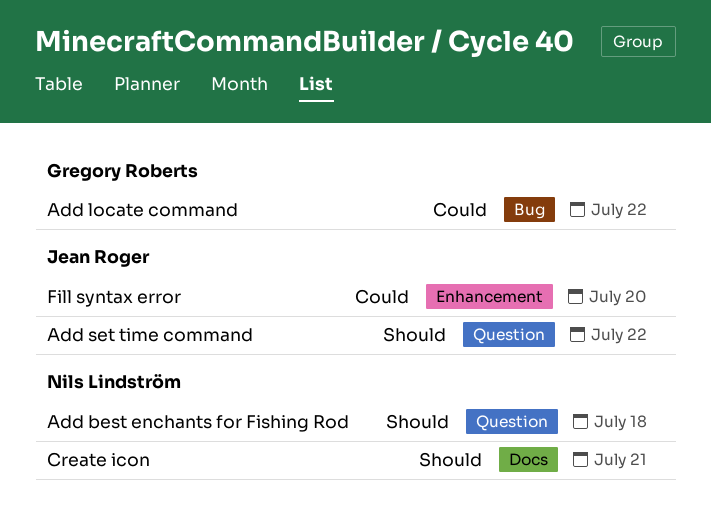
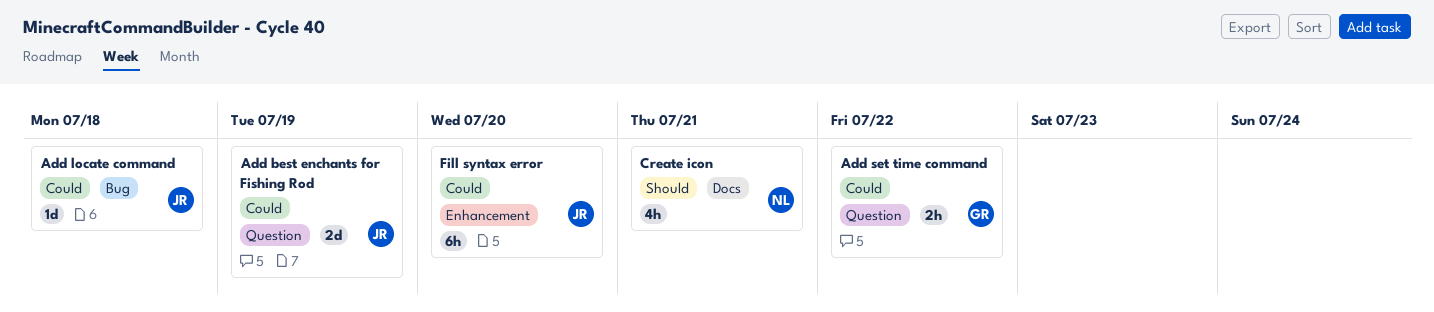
Add best enchants for Fishing Rod, owner: Nils Lindström -> Jean Roger
Add best enchants for Fishing Rod, priority: Should -> Could
Add best enchants for Fishing Rod, due: Jul 18 -> Jul 19
Add locate command, owner: Gregory Roberts -> Jean Roger
Add locate command, due: Jul 22 -> Jul 18
Add set time command, owner: Jean Roger -> Gregory Roberts
Add set time command, priority: Should -> Could

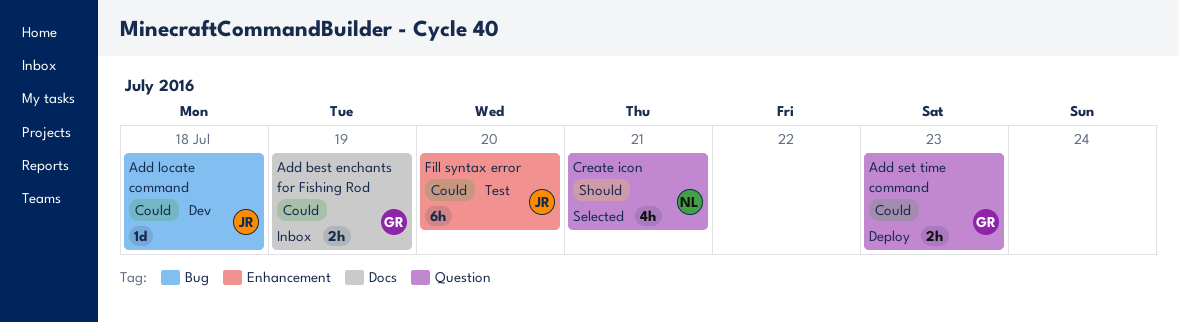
Add best enchants for Fishing Rod, owner: JR -> GR
Add best enchants for Fishing Rod, label: Question -> Docs
Add best enchants for Fishing Rod, estimate: 2d -> 2h
Add set time command, due: Jul 22 -> Jul 23
Create icon, label: Docs -> Question

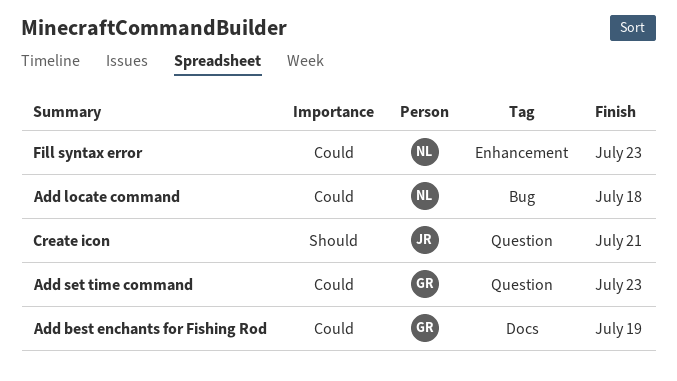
Add locate command, owner: JR -> NL
Create icon, owner: NL -> JR
Fill syntax error, owner: JR -> NL
Fill syntax error, due: Jul 20 -> Jul 23

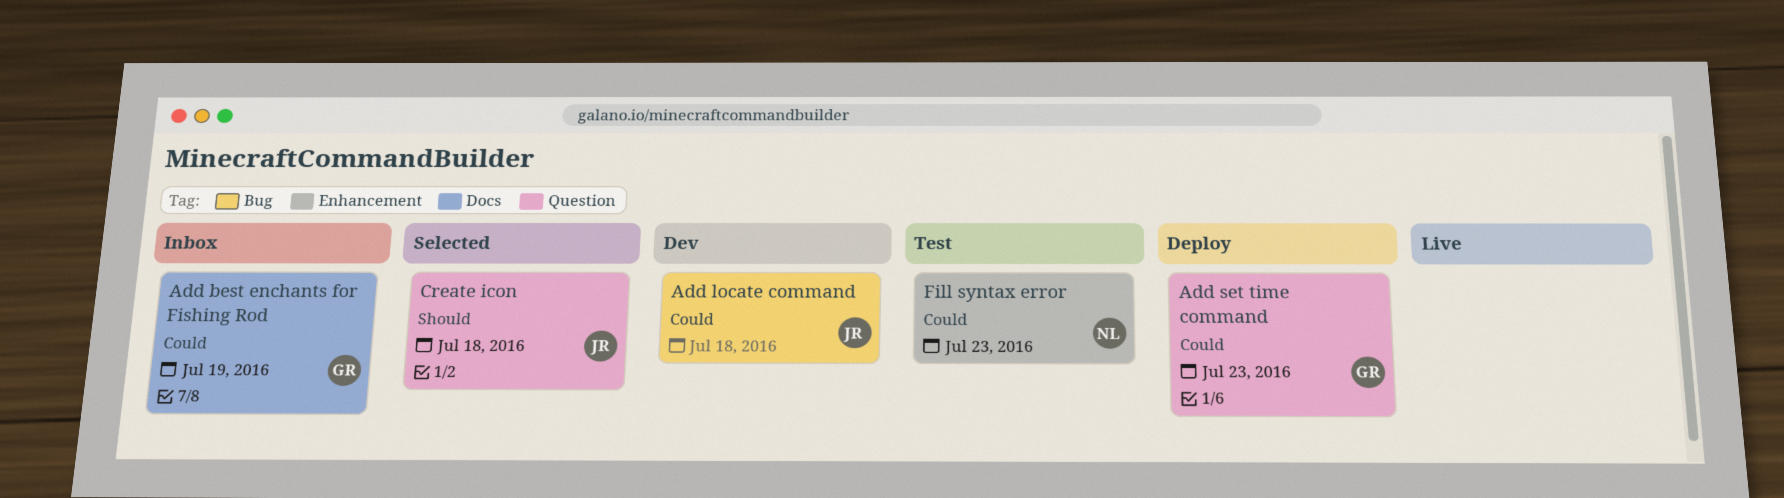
Add locate command, owner: NL -> JR
Create icon, due: Jul 21 -> Jul 18

